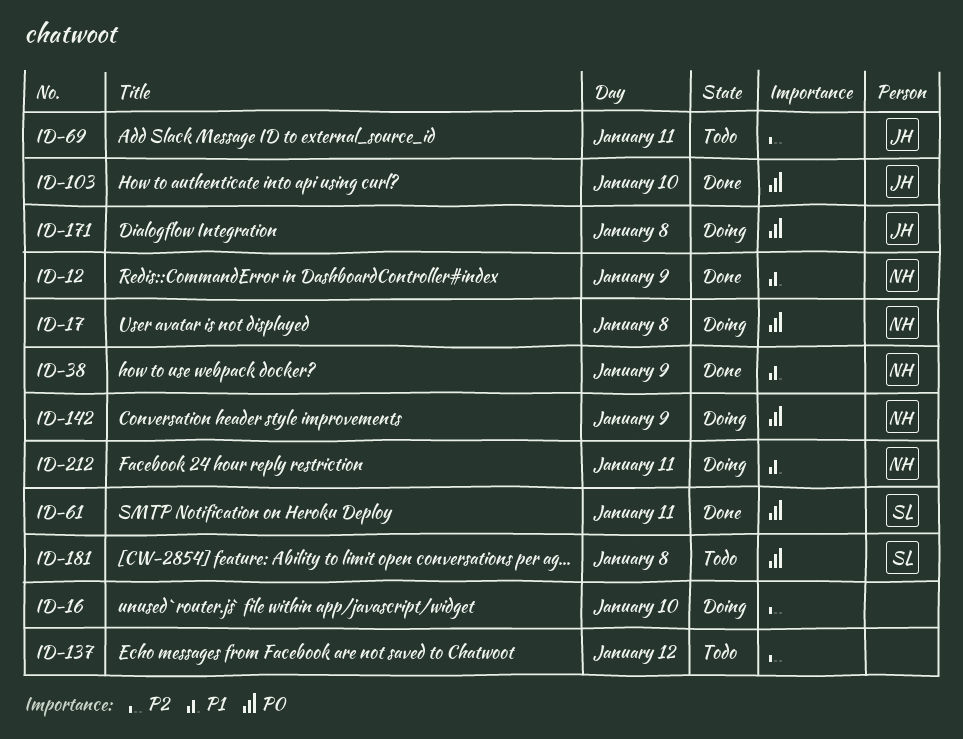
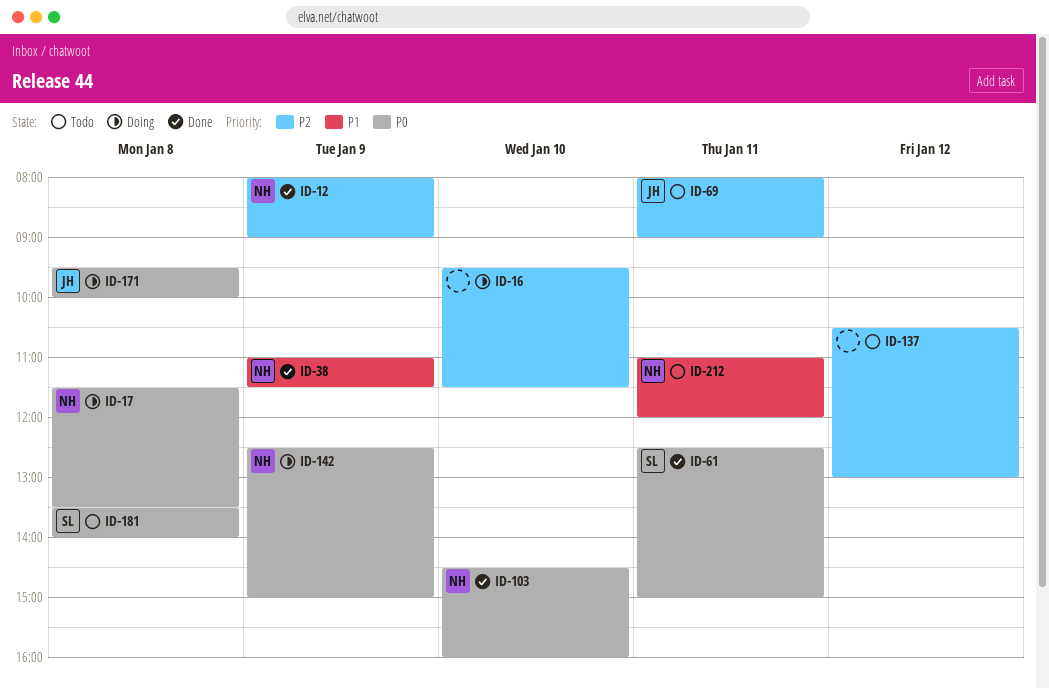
ID-12, priority: P1 -> P2
ID-103, owner: JH -> NH
ID-212, status: Doing -> Todo

